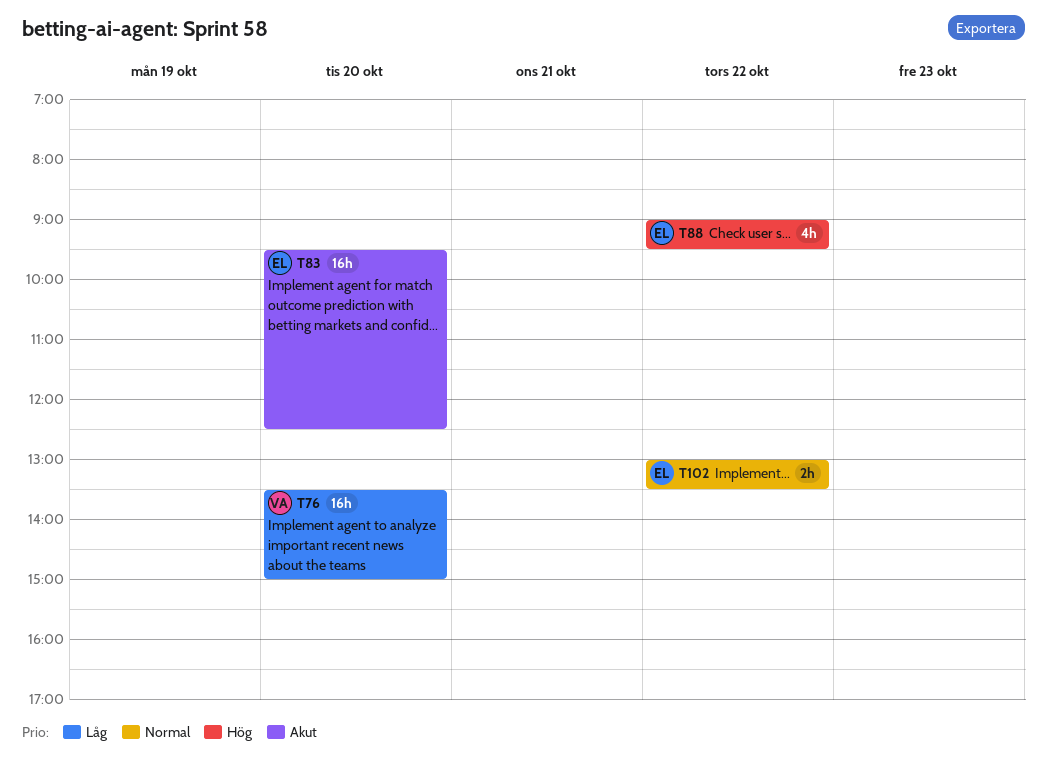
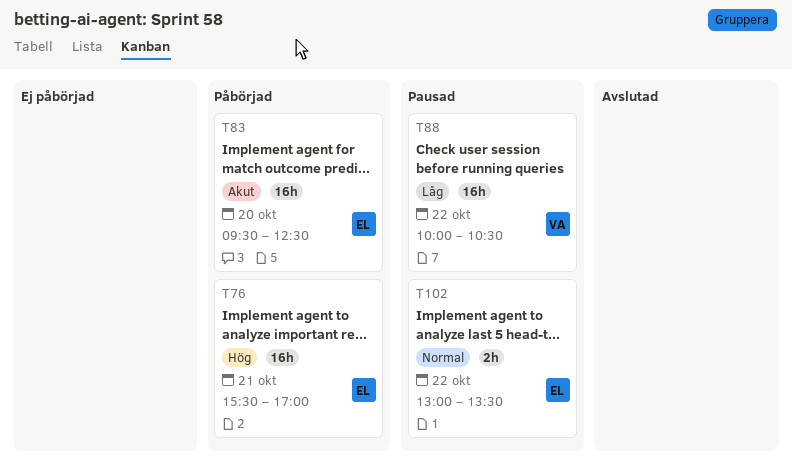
T76, owner: VA -> EL
T76, priority: Låg -> Hög
T76, day: Oct 20 -> Oct 21
T76, begins: 13:30 -> 15:30
T76, ends: 15:00 -> 17:00
T88, owner: EL -> VA
T88, priority: Hög -> Låg
T88, estimate: 4h -> 16h
T88, begins: 09:00 -> 10:00
T88, ends: 09:30 -> 10:30

